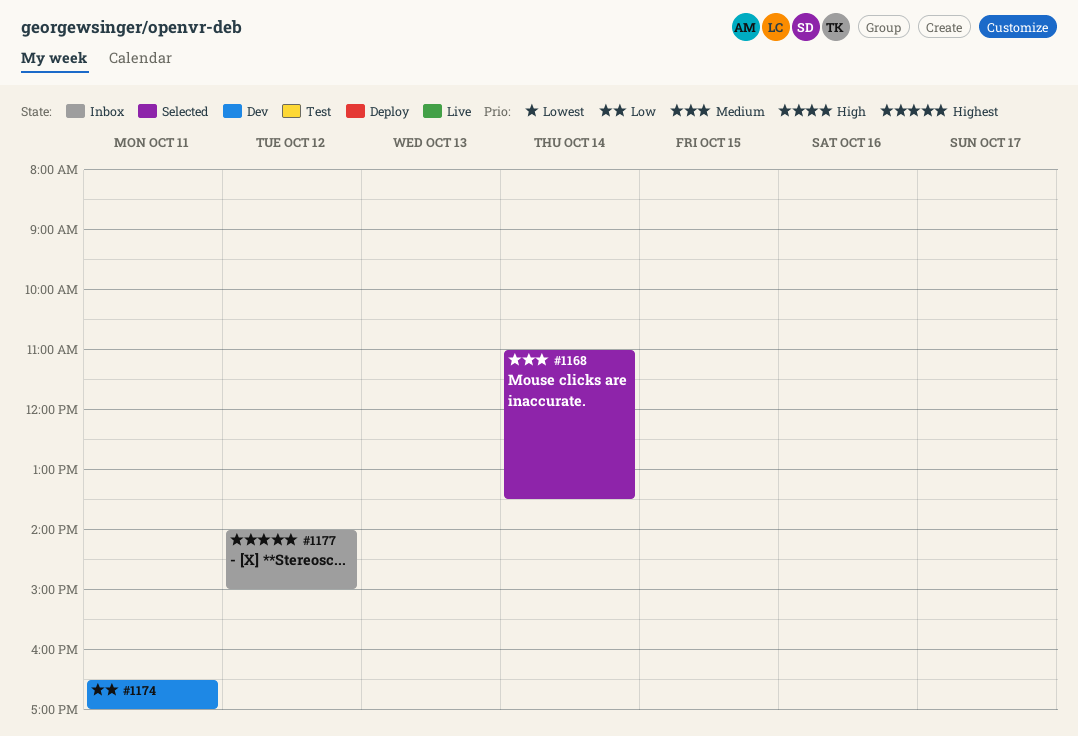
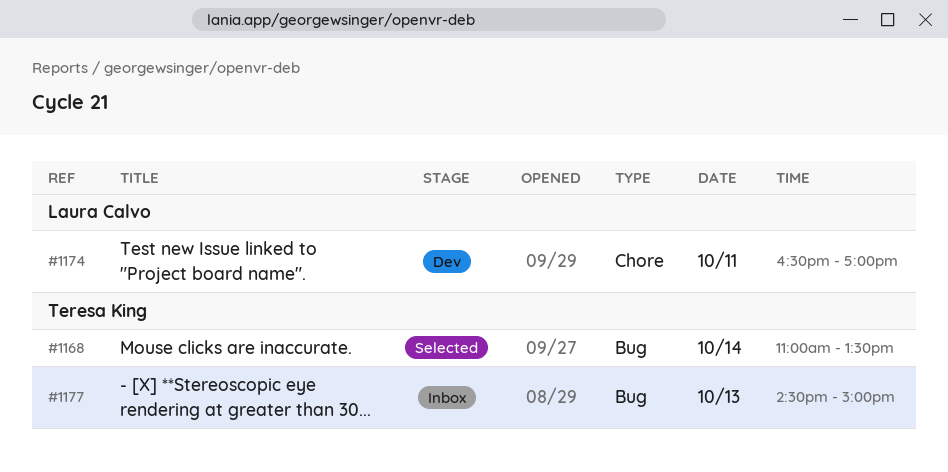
#1177, day: Oct 12 -> Oct 13
#1177, begins: 14:00 -> 14:30

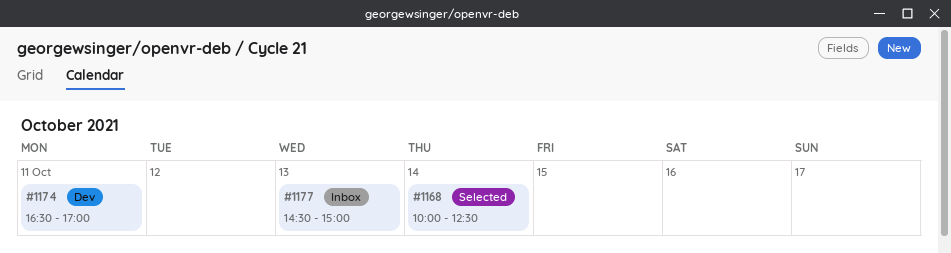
#1168, begins: 11:00 -> 10:00
#1168, ends: 13:30 -> 12:30

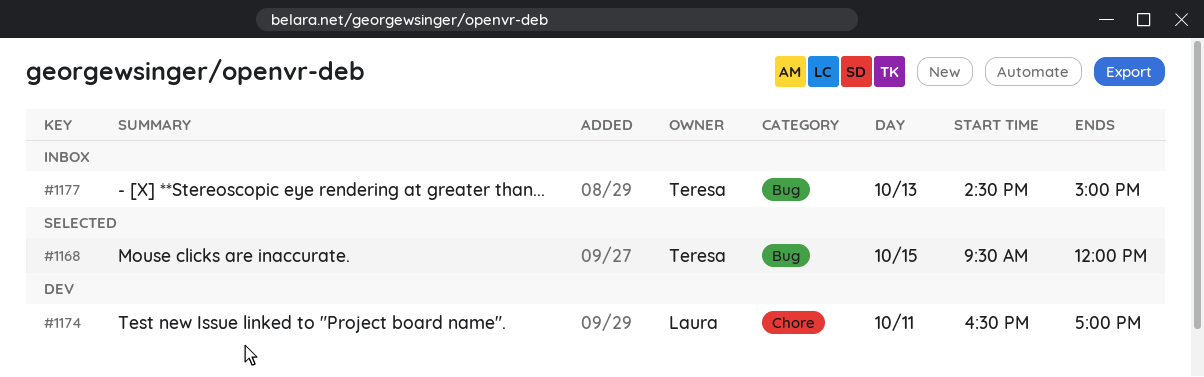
#1168, day: Oct 14 -> Oct 15
#1168, begins: 10:00 -> 09:30
#1168, ends: 12:30 -> 12:00

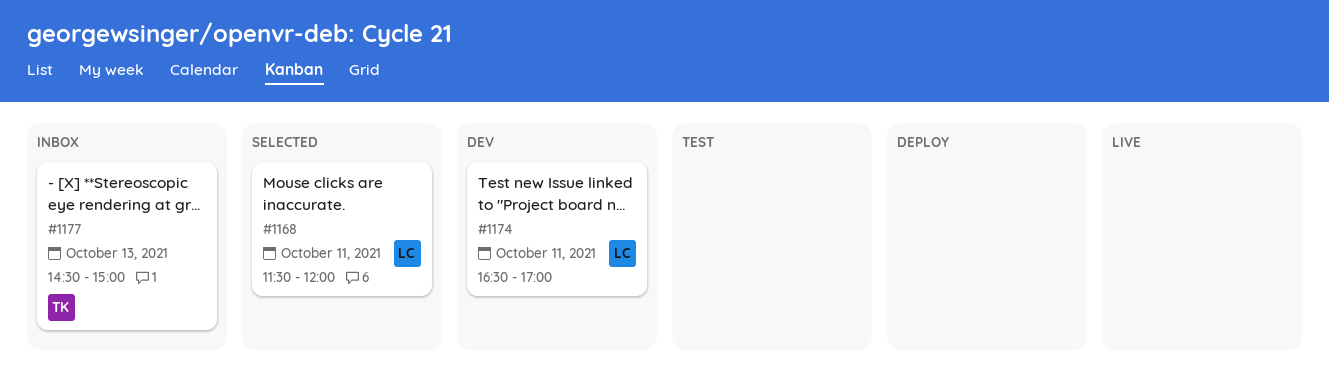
#1168, owner: Teresa -> Laura
#1168, day: Oct 15 -> Oct 11
#1168, begins: 09:30 -> 11:30

